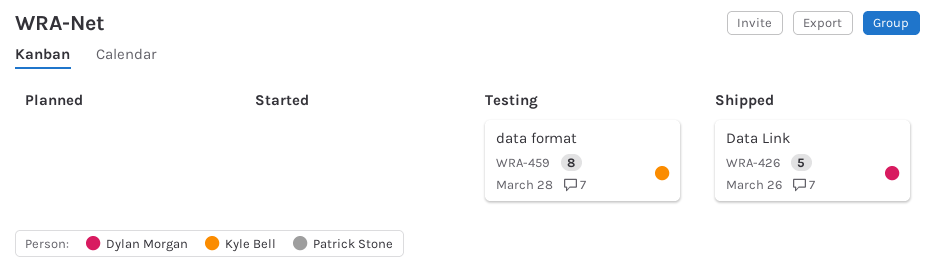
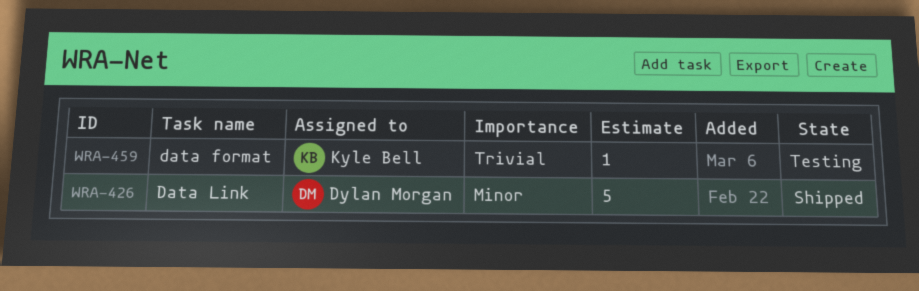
WRA-459, estimate: 8 -> 1

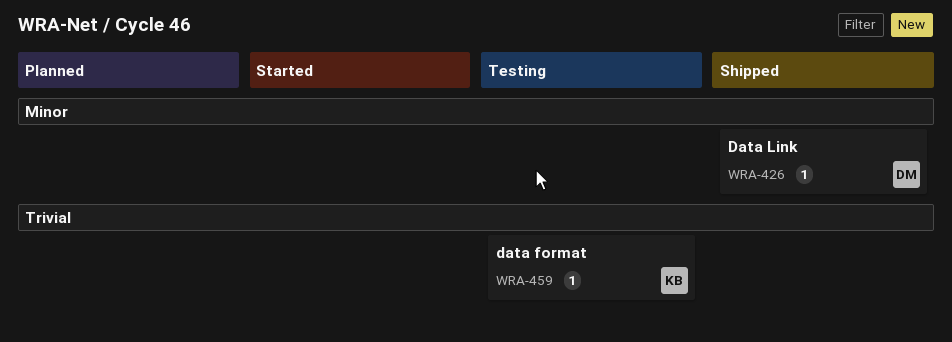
WRA-426, estimate: 5 -> 1

